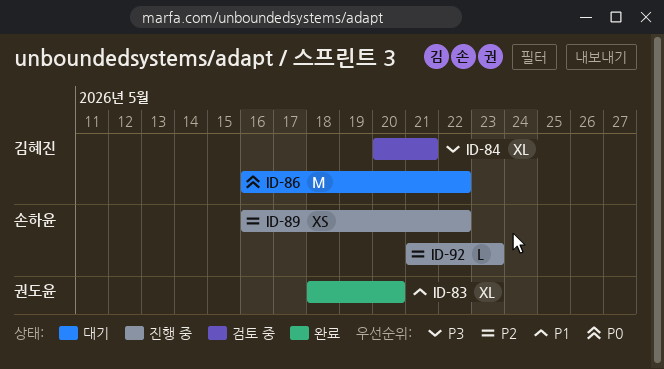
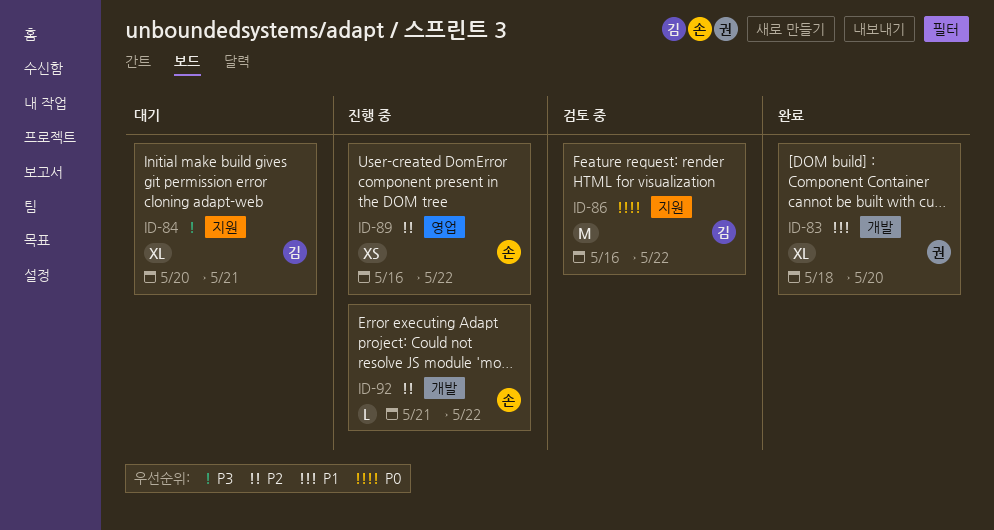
ID-84, status: 검토 중 -> 대기
ID-86, status: 대기 -> 검토 중
ID-92, due: May 23 -> May 22

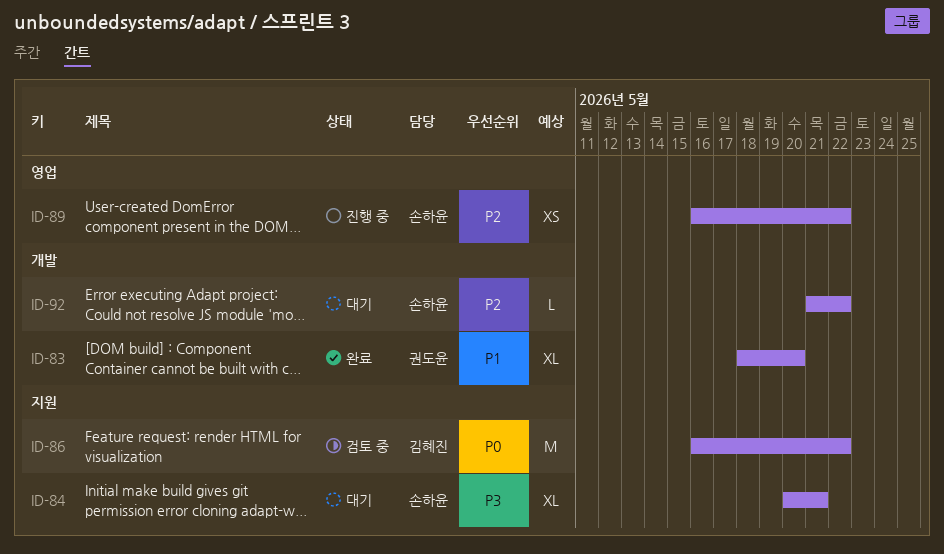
ID-84, owner: 김혜진 -> 손하윤
ID-92, status: 진행 중 -> 대기

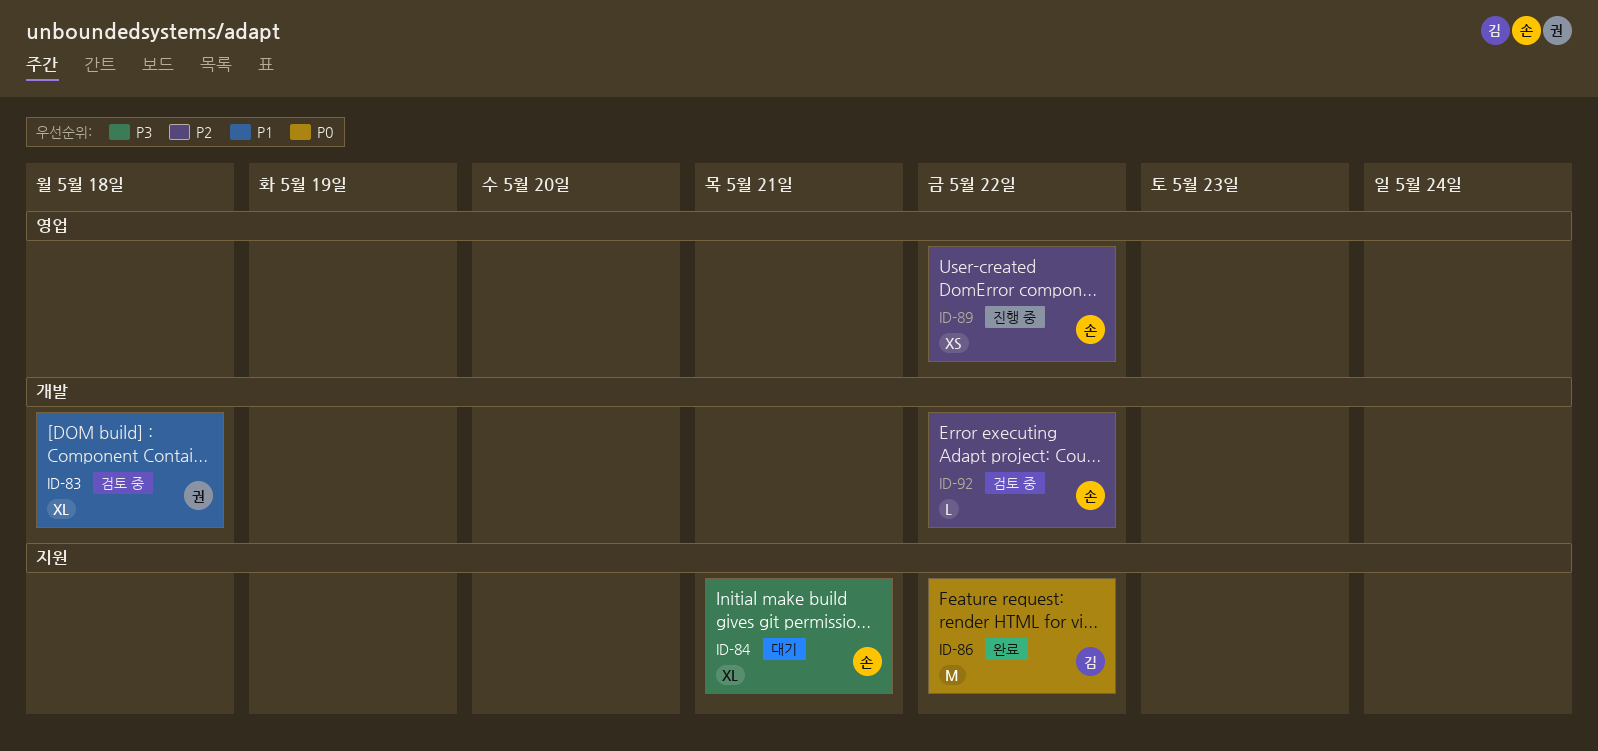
ID-83, status: 완료 -> 검토 중
ID-83, due: May 20 -> May 18
ID-86, status: 검토 중 -> 완료
ID-92, status: 대기 -> 검토 중

